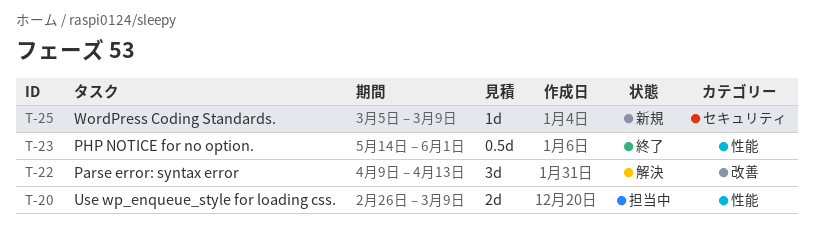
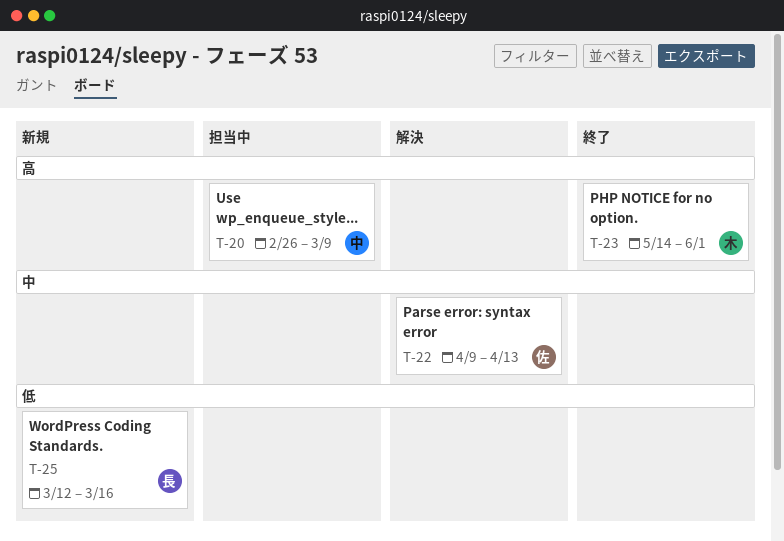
T-25, start: Mar 5 -> Mar 12
T-25, due: Mar 9 -> Mar 16

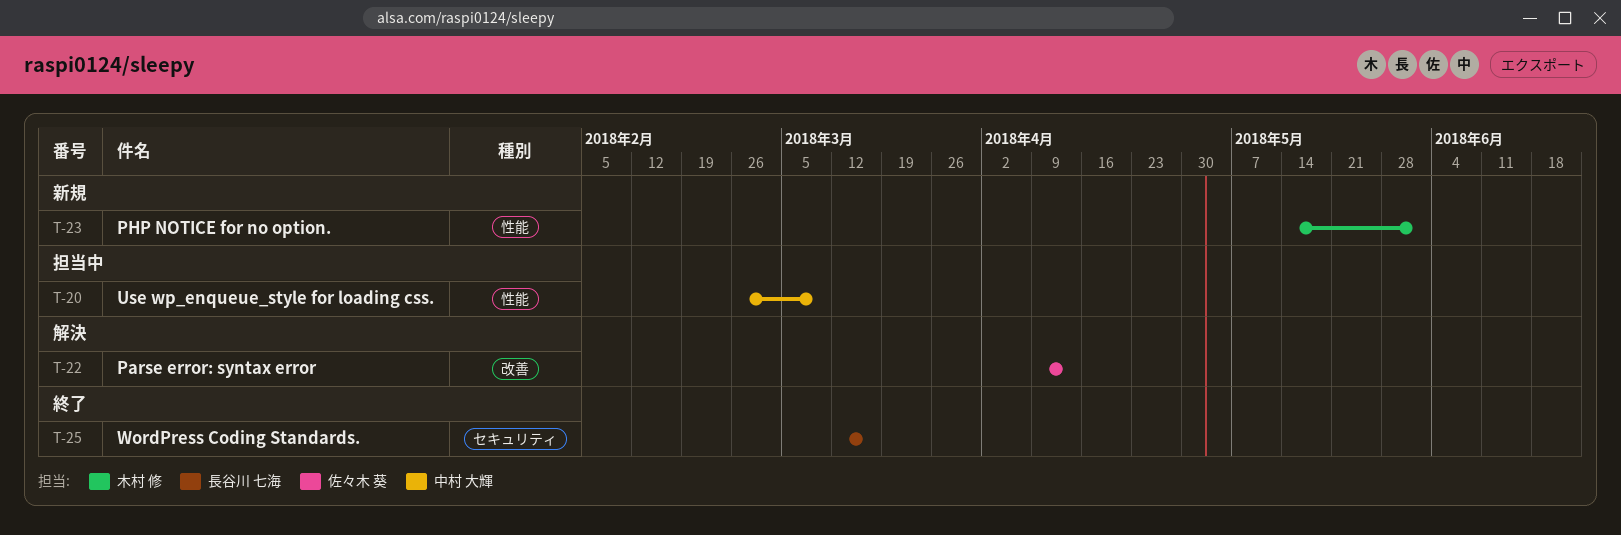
T-23, status: 終了 -> 新規
T-25, status: 新規 -> 終了

